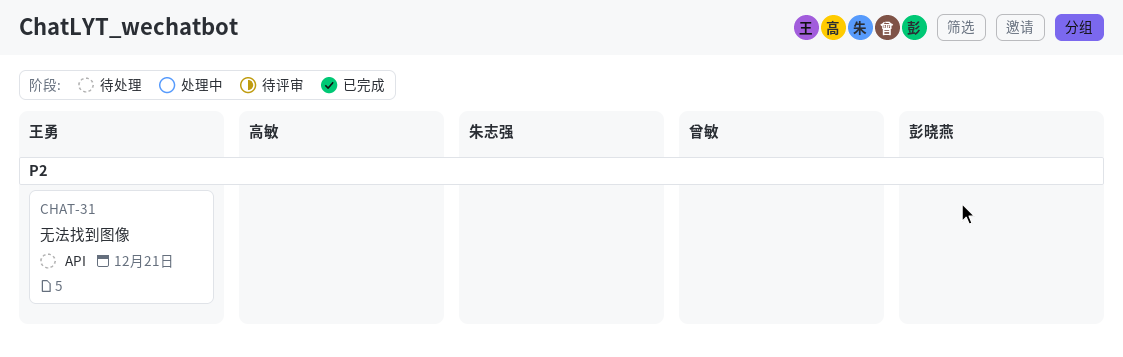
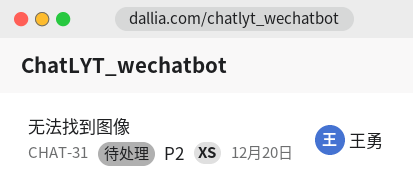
CHAT-31, due: Dec 21 -> Dec 20

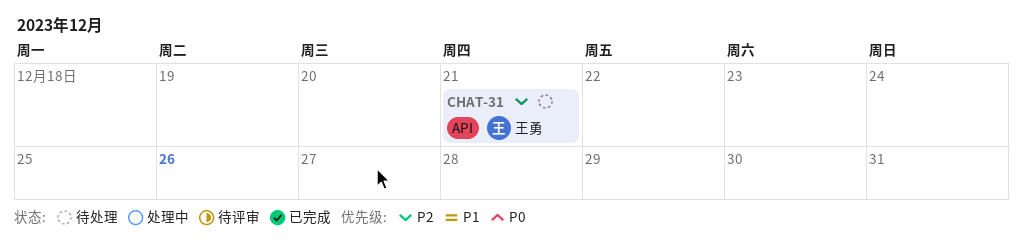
CHAT-31, due: Dec 20 -> Dec 21

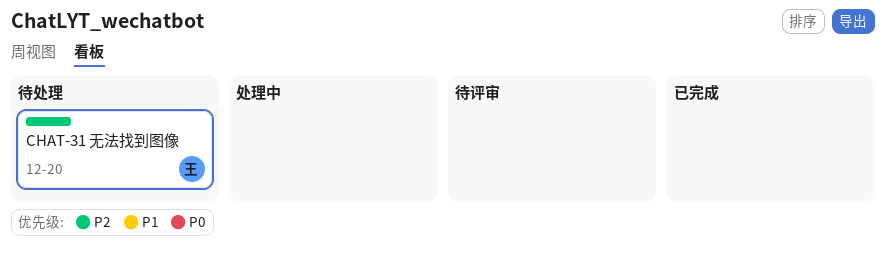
CHAT-31, due: Dec 21 -> Dec 20

